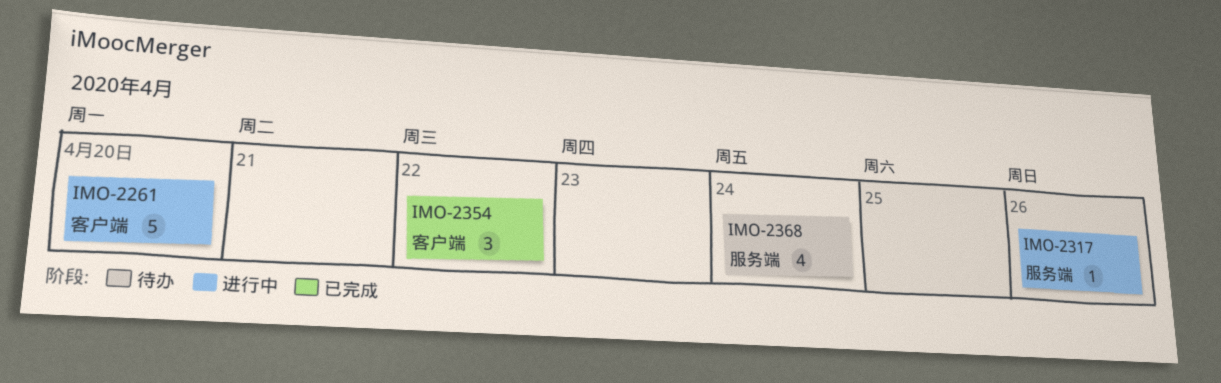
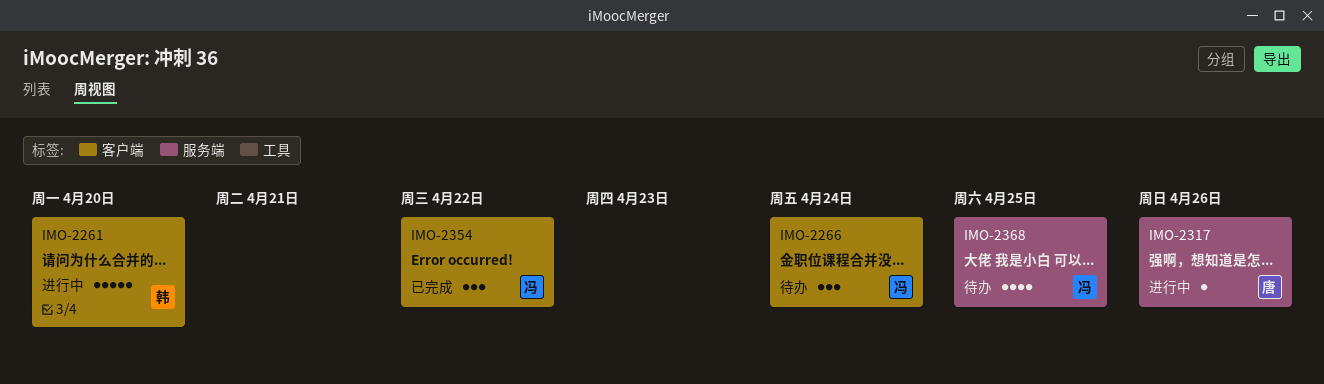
IMO-2266: none -> present
IMO-2368, due: Apr 24 -> Apr 25

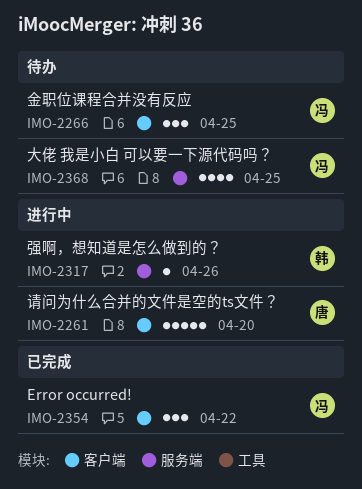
IMO-2261, owner: 韩 -> 唐
IMO-2266, due: Apr 24 -> Apr 25
IMO-2317, owner: 唐 -> 韩

